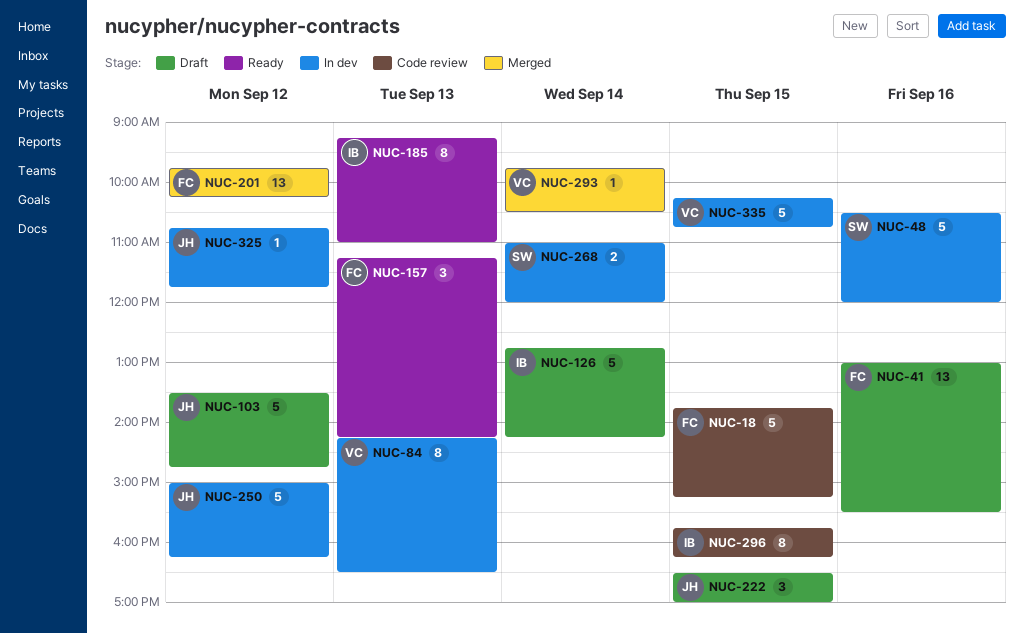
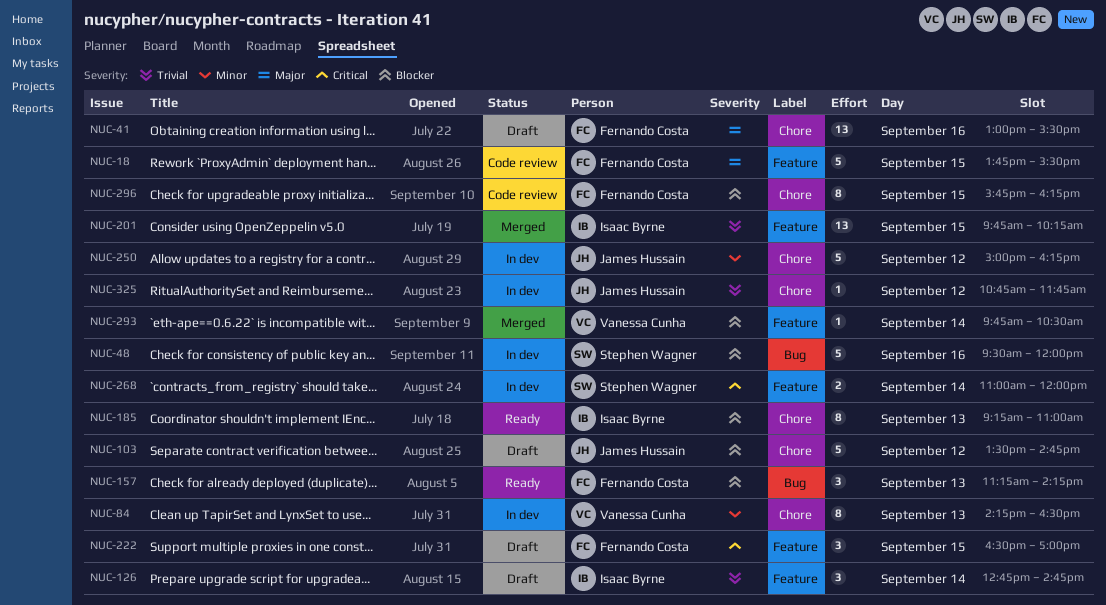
NUC-18, ends: 15:15 -> 15:30
NUC-48, begins: 10:30 -> 09:30
NUC-126, estimate: 5 -> 3
NUC-126, ends: 14:15 -> 14:45
NUC-201, owner: Fernando Costa -> Isaac Byrne
NUC-201, day: Sep 12 -> Sep 15
NUC-222, owner: James Hussain -> Fernando Costa
NUC-296, owner: Isaac Byrne -> Fernando Costa
NUC-335: present -> none

